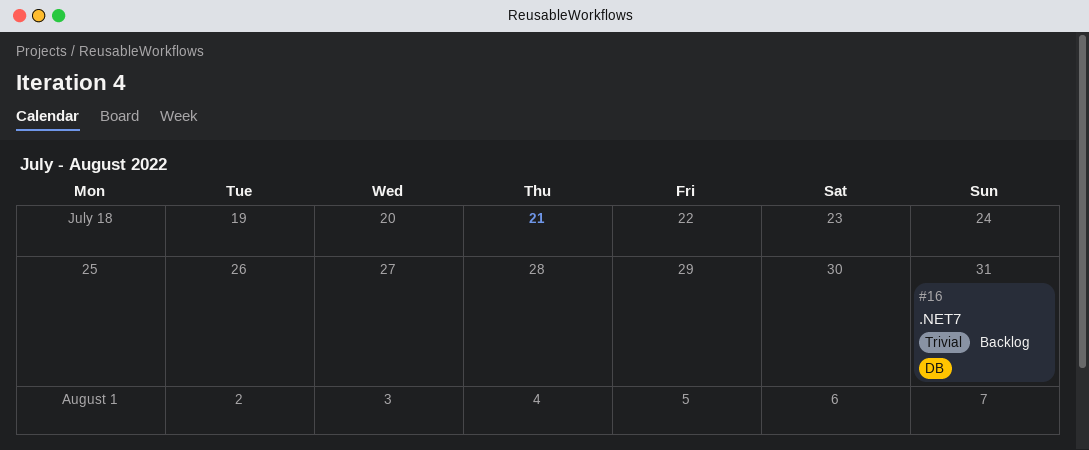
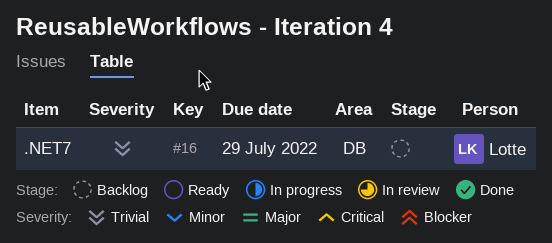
#16, due: Jul 31 -> Jul 29

